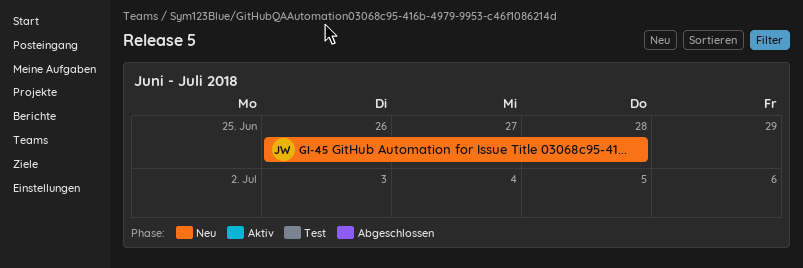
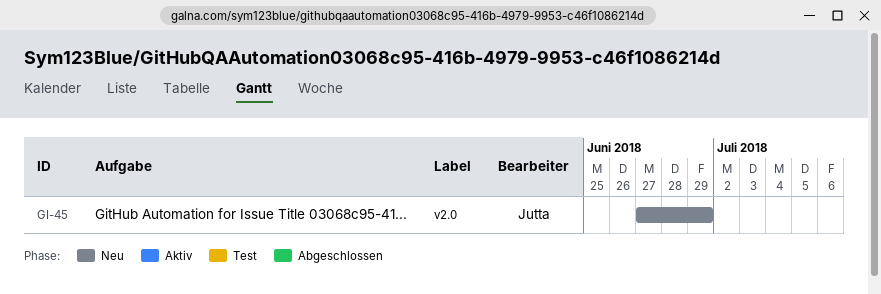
GI-45, start: Jun 26 -> Jun 27
GI-45, due: Jun 28 -> Jun 29

